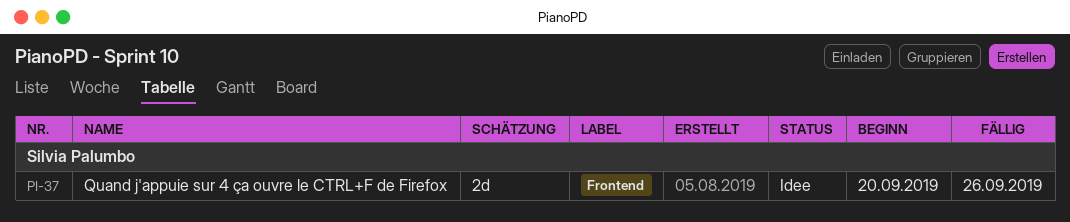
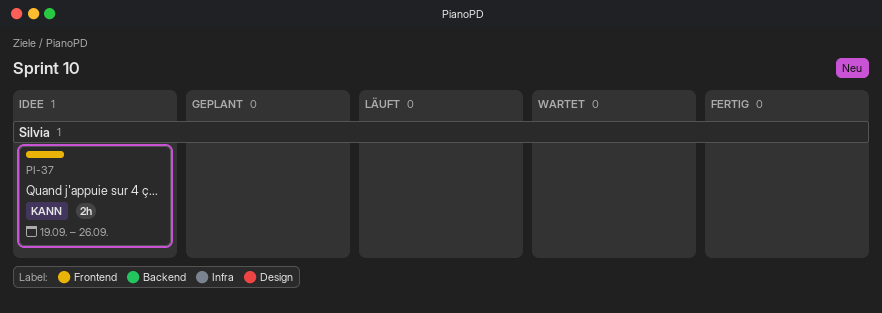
PI-37, estimate: 2d -> 2h
PI-37, start: Sep 20 -> Sep 19

